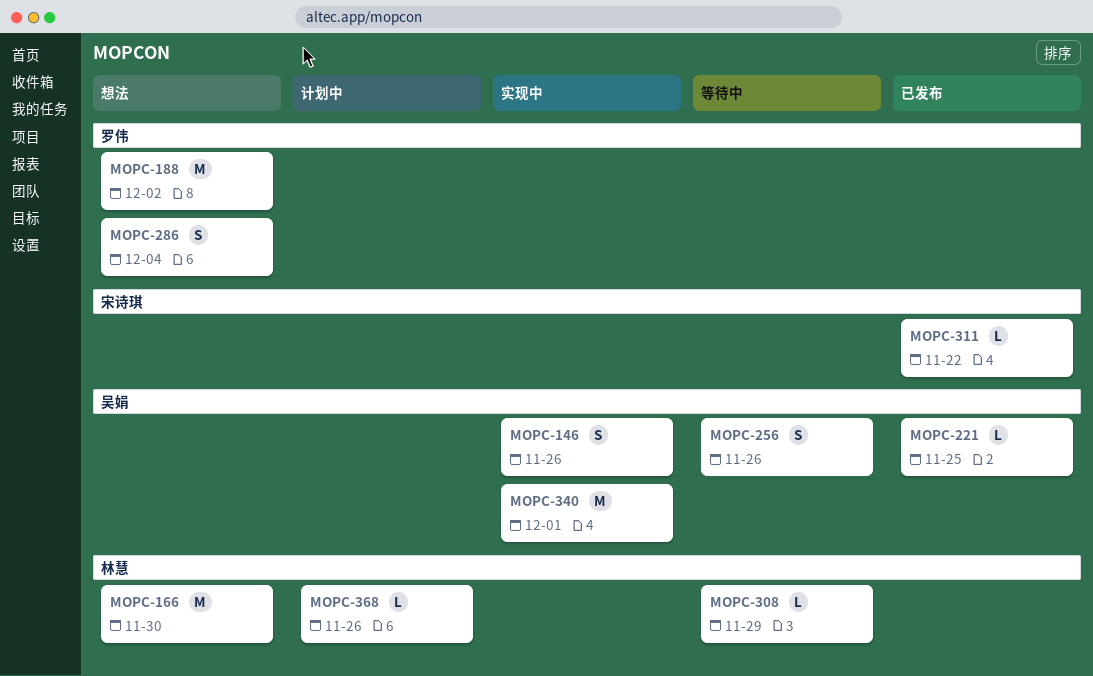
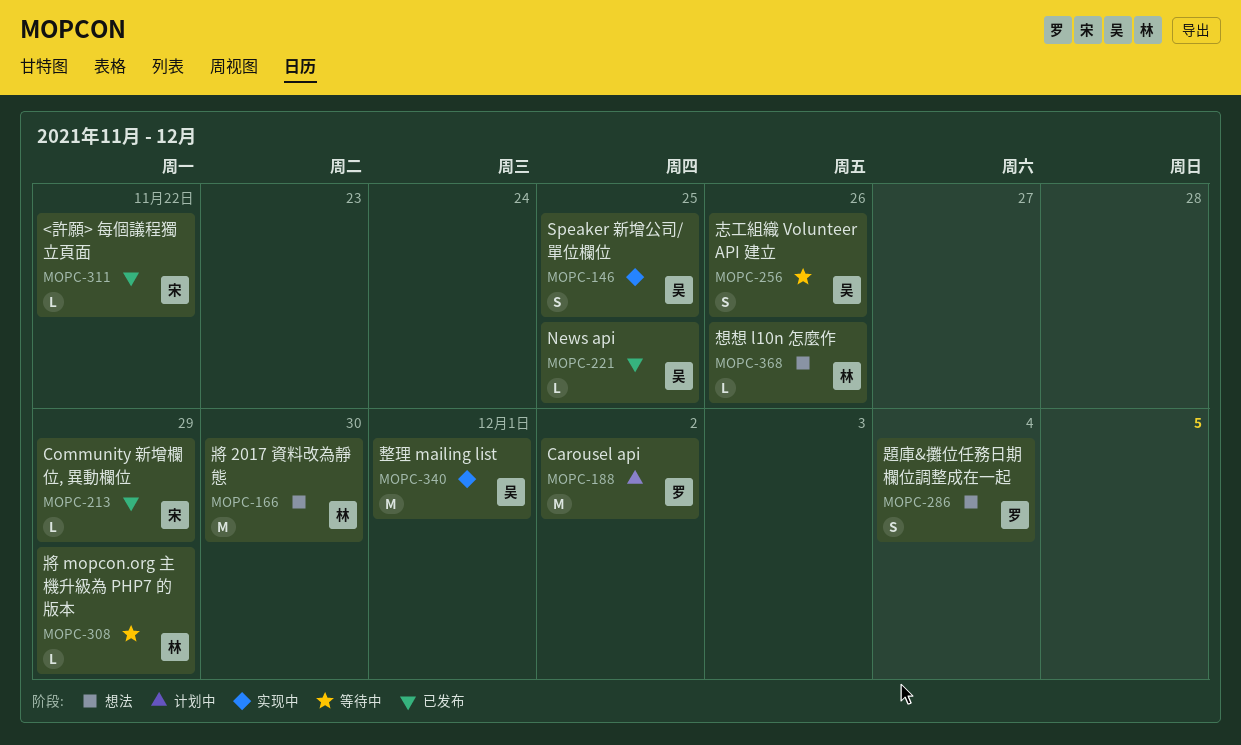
MOPC-146, due: Nov 26 -> Nov 25
MOPC-188, status: 想法 -> 计划中
MOPC-213: none -> present
MOPC-368, status: 计划中 -> 想法

